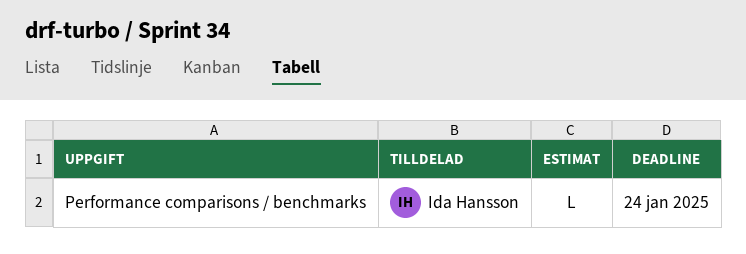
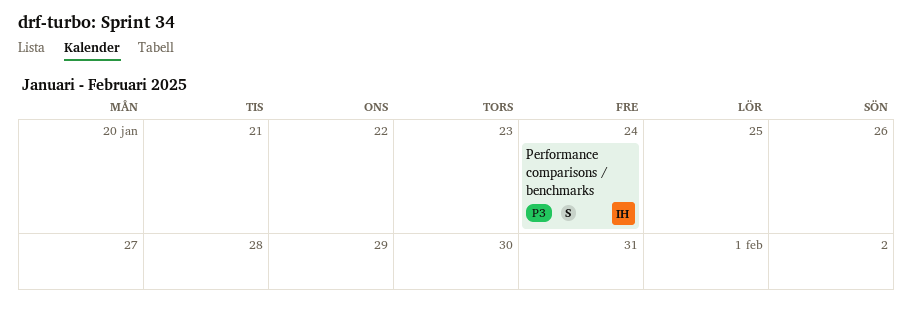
Performance comparisons / benchmarks, estimate: L -> S

